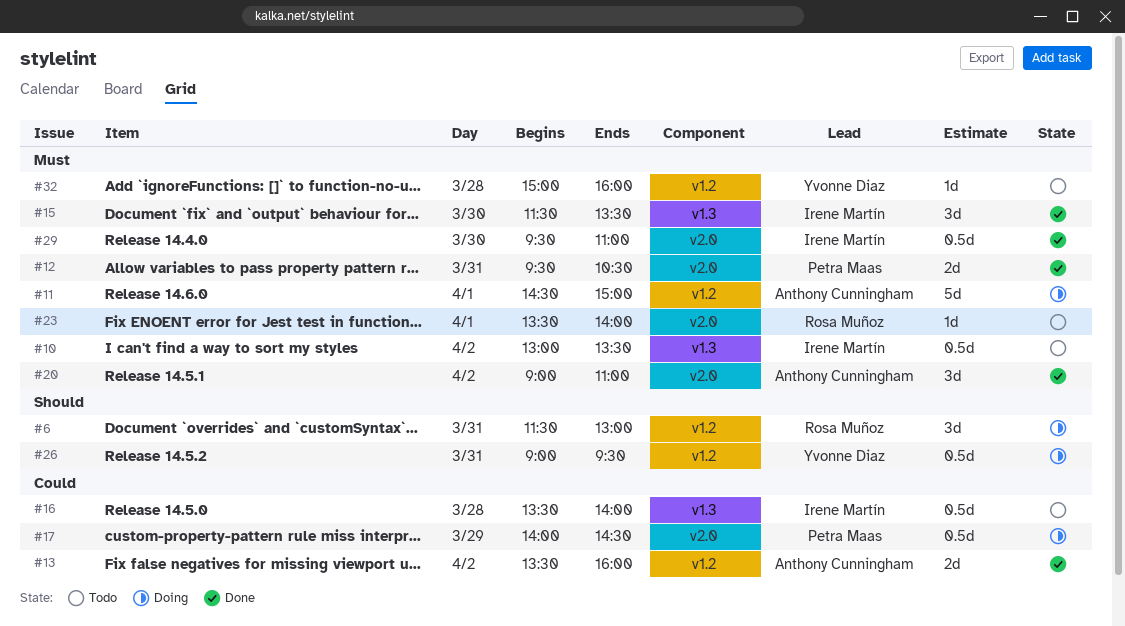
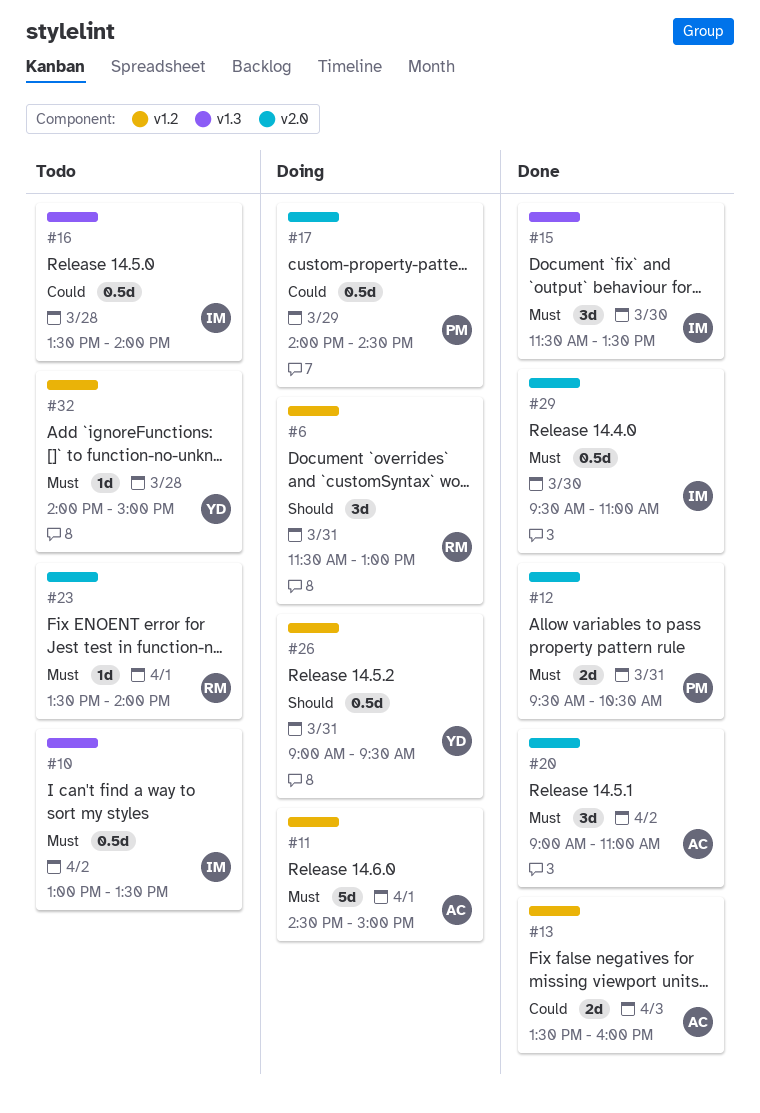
#13, day: Apr 2 -> Apr 3
#32, begins: 15:00 -> 14:00
#32, ends: 16:00 -> 15:00

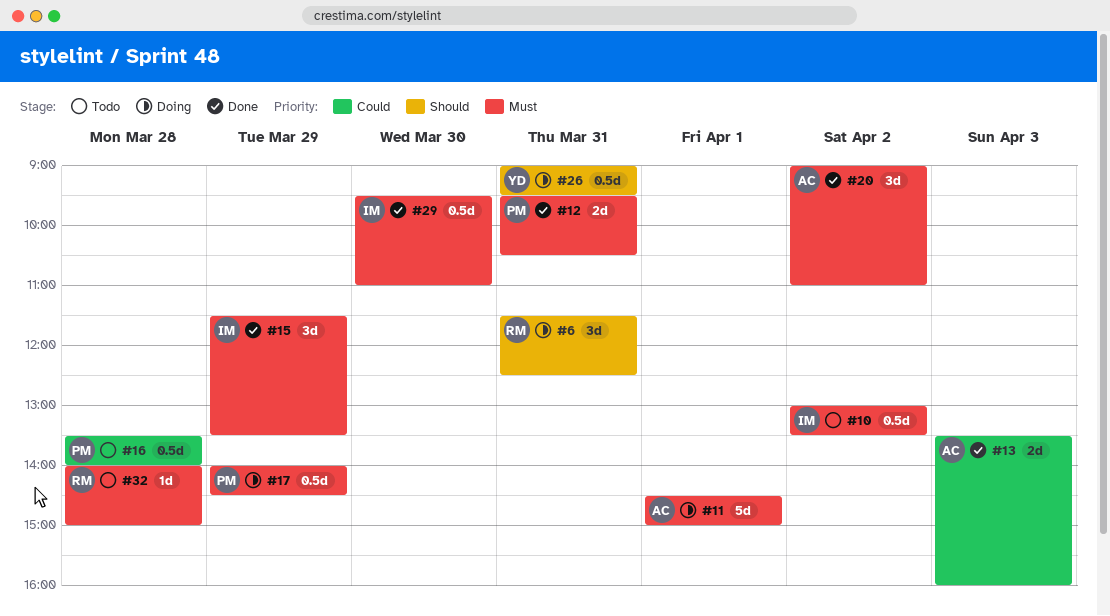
#6, ends: 13:00 -> 12:30
#15, day: Mar 30 -> Mar 29
#16, owner: IM -> PM
#17, priority: Could -> Must
#23: present -> none
#32, owner: YD -> RM

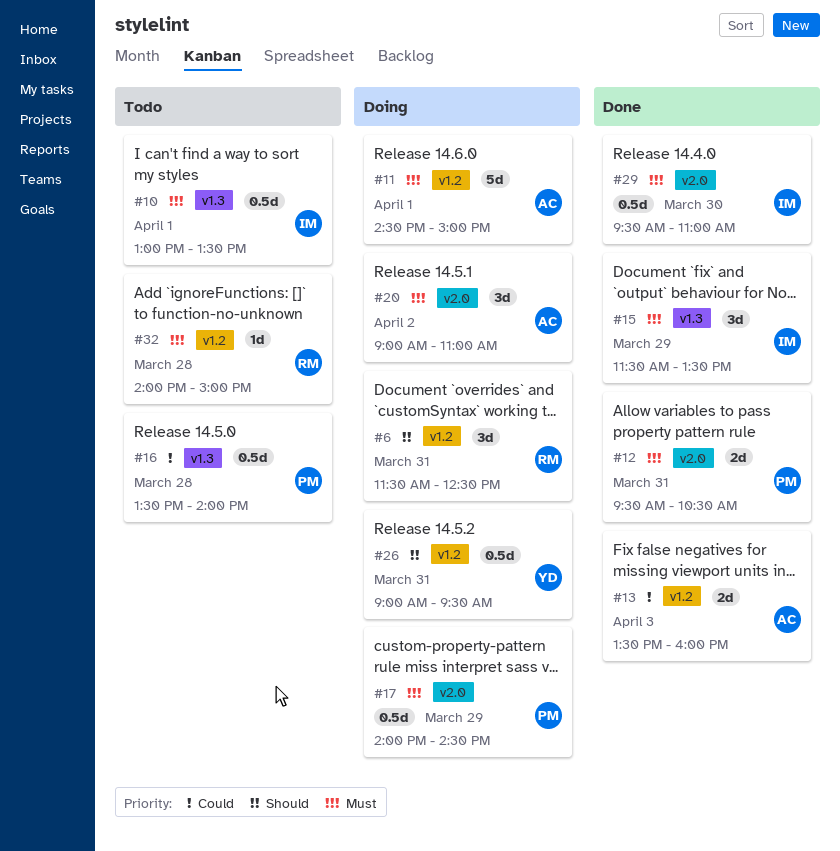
#10, day: Apr 2 -> Apr 1
#20, status: Done -> Doing

